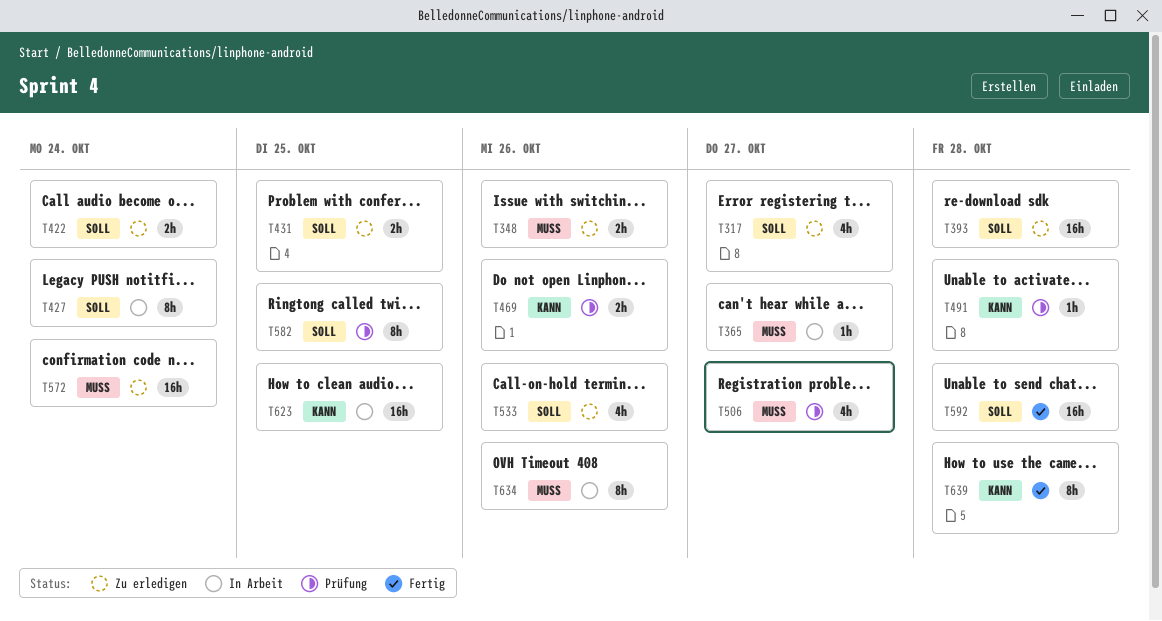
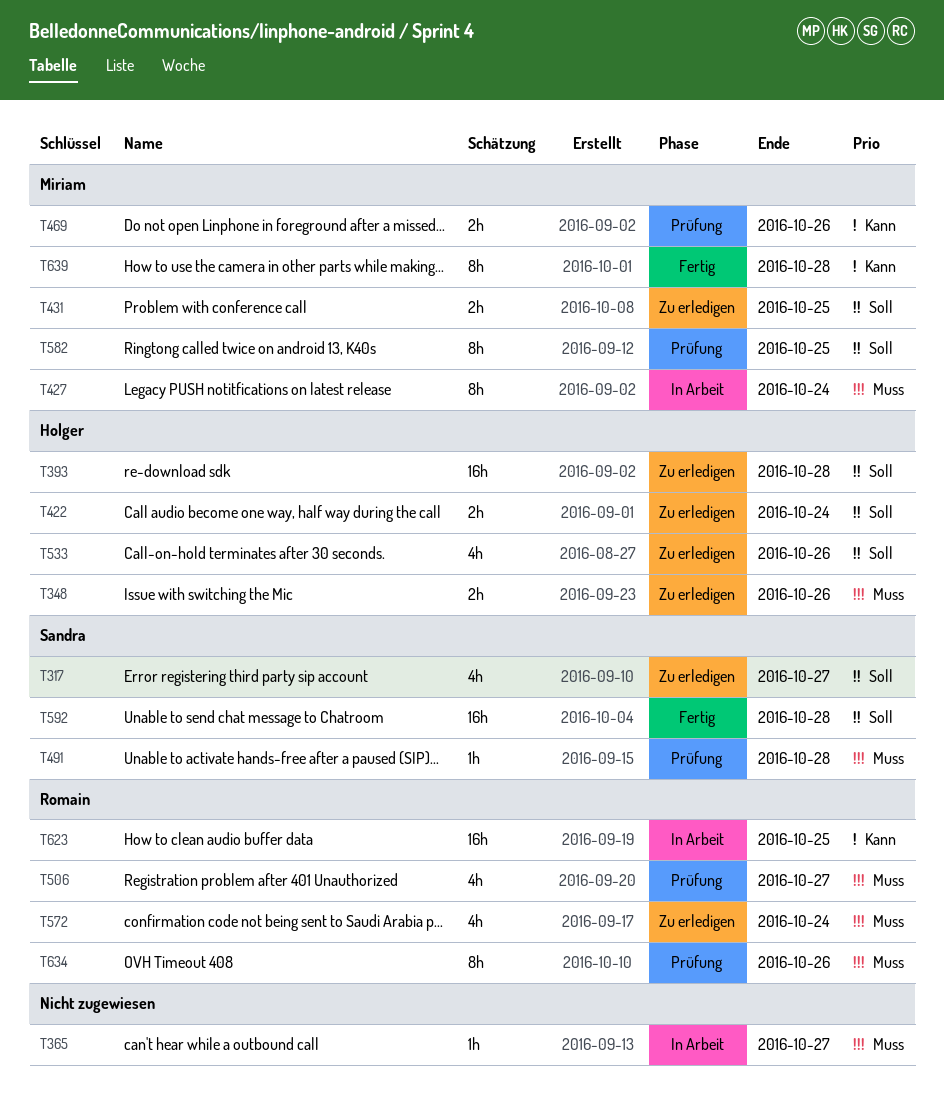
T427, priority: Soll -> Muss
T491, priority: Kann -> Muss
T572, estimate: 16h -> 4h
T634, status: In Arbeit -> Prüfung

